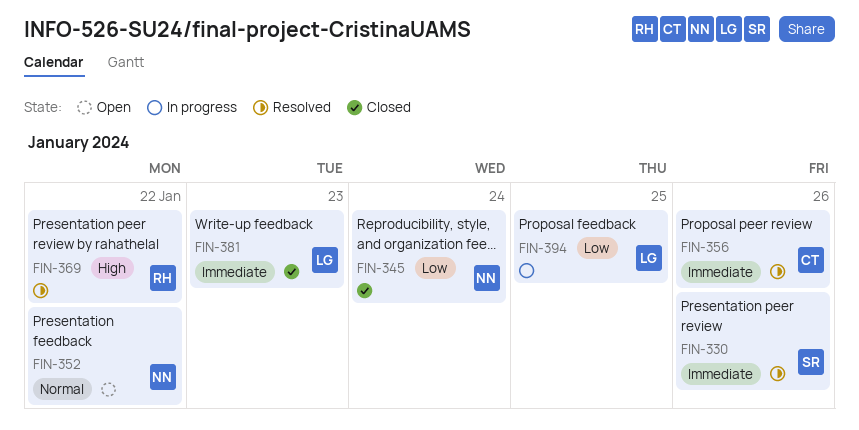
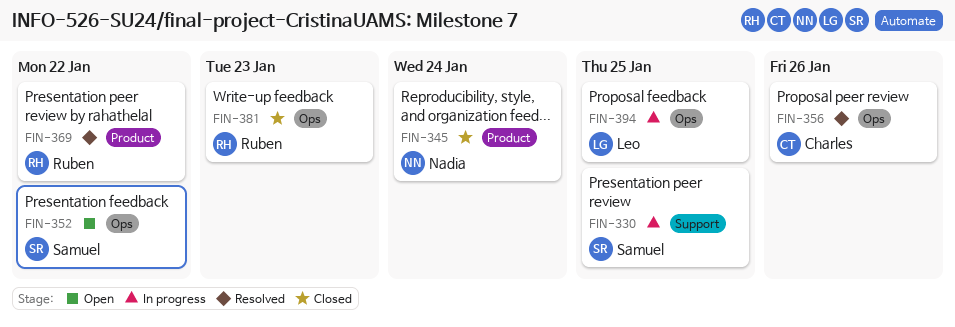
FIN-330, status: Resolved -> In progress
FIN-330, due: Jan 26 -> Jan 25
FIN-352, owner: Nadia -> Samuel
FIN-381, owner: Leo -> Ruben

